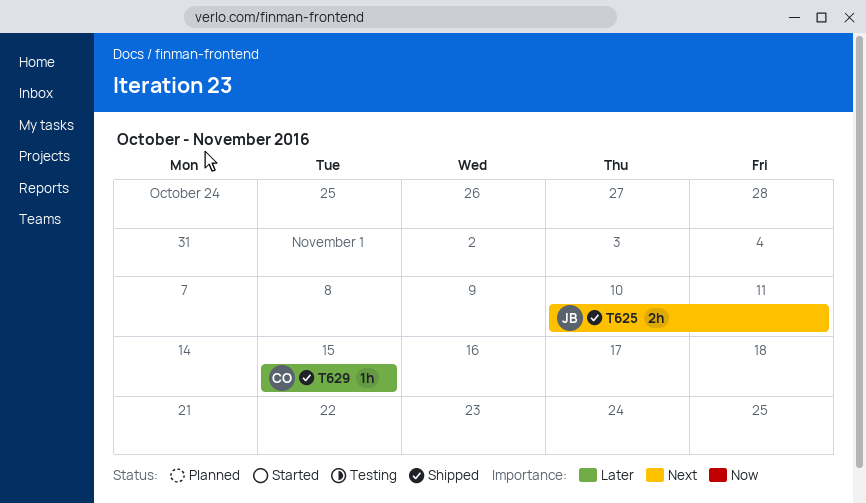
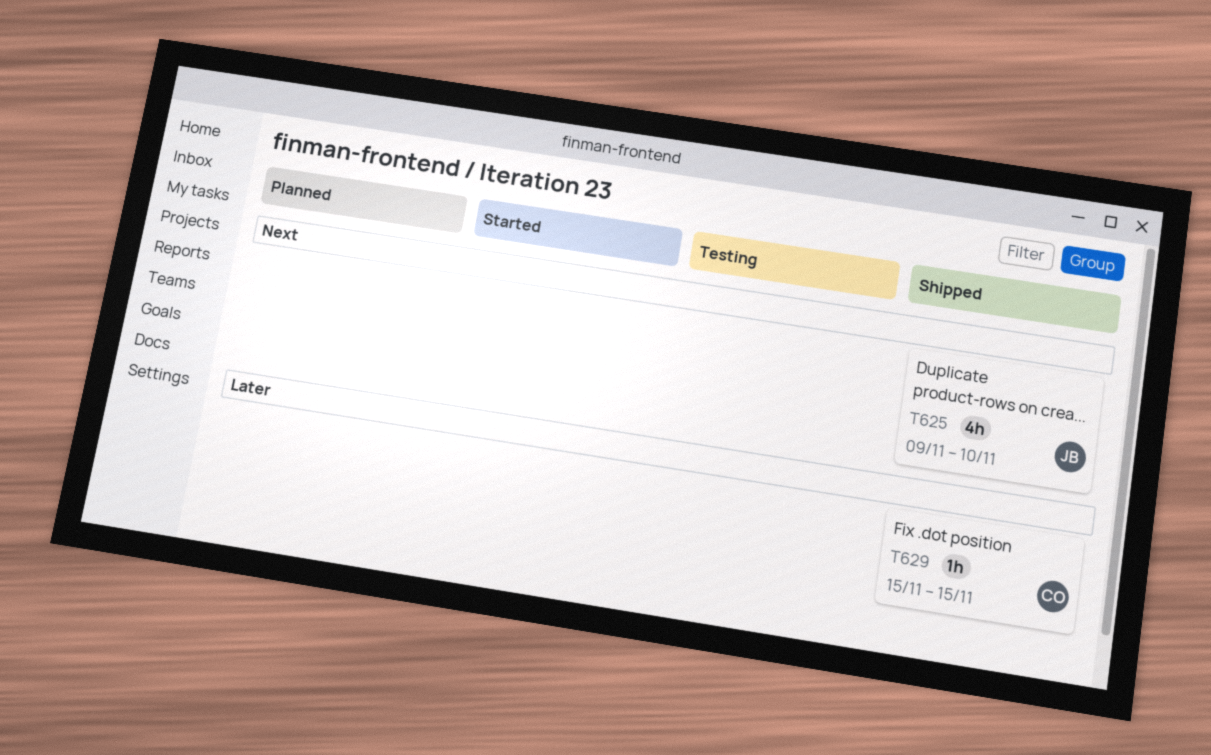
T625, estimate: 2h -> 4h
T625, start: Nov 10 -> Nov 9
T625, due: Nov 11 -> Nov 10

